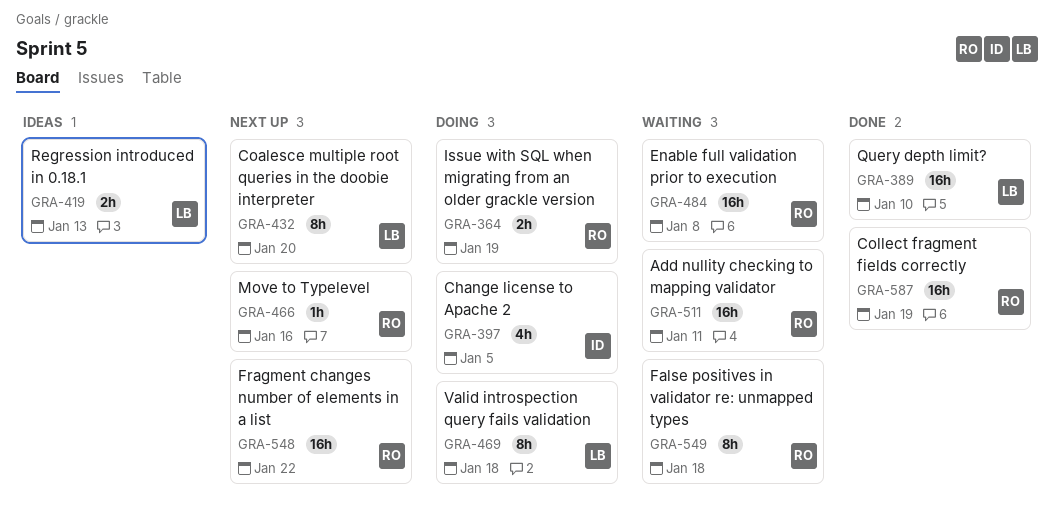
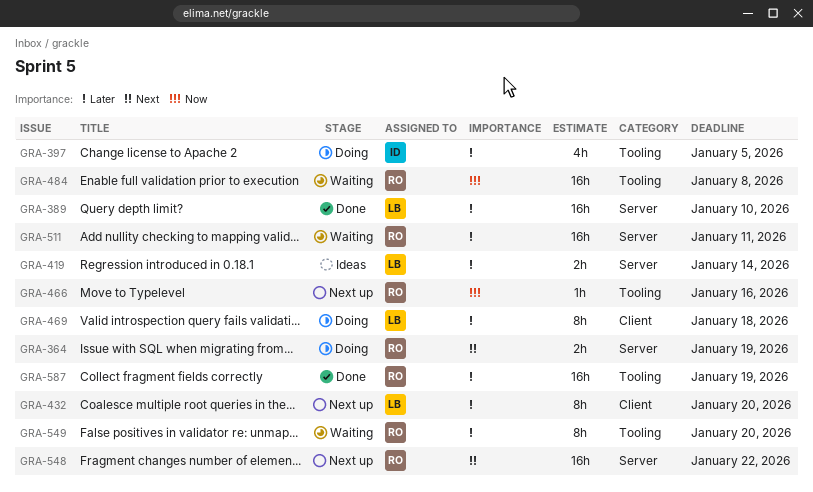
GRA-419, due: Jan 13 -> Jan 14
GRA-549, due: Jan 18 -> Jan 20

